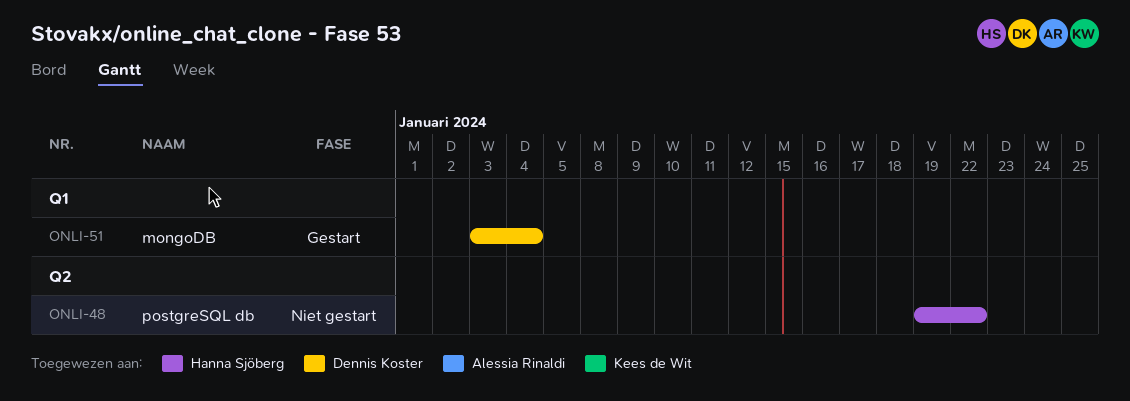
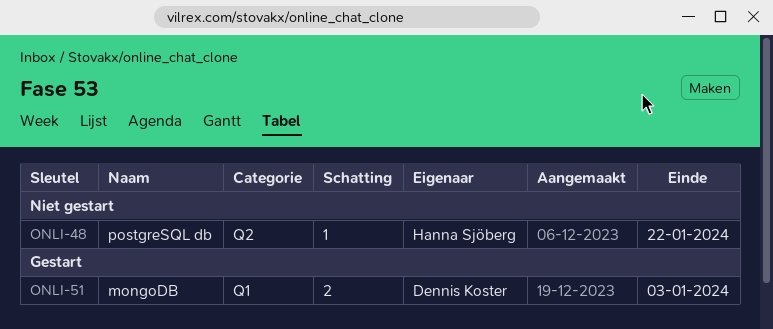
ONLI-51, due: Jan 4 -> Jan 3

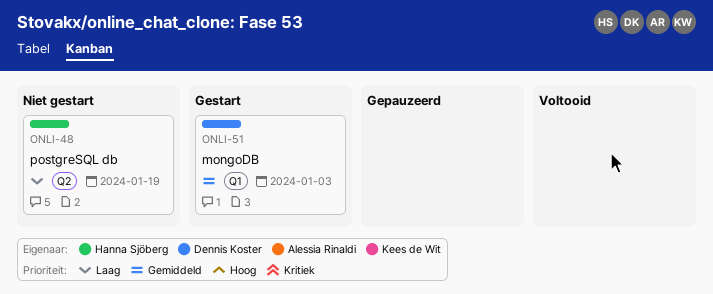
ONLI-48, due: Jan 22 -> Jan 19

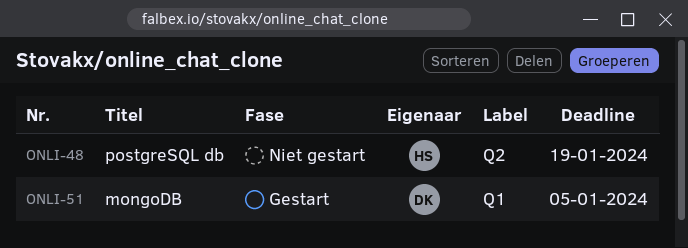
ONLI-51, due: Jan 3 -> Jan 5

